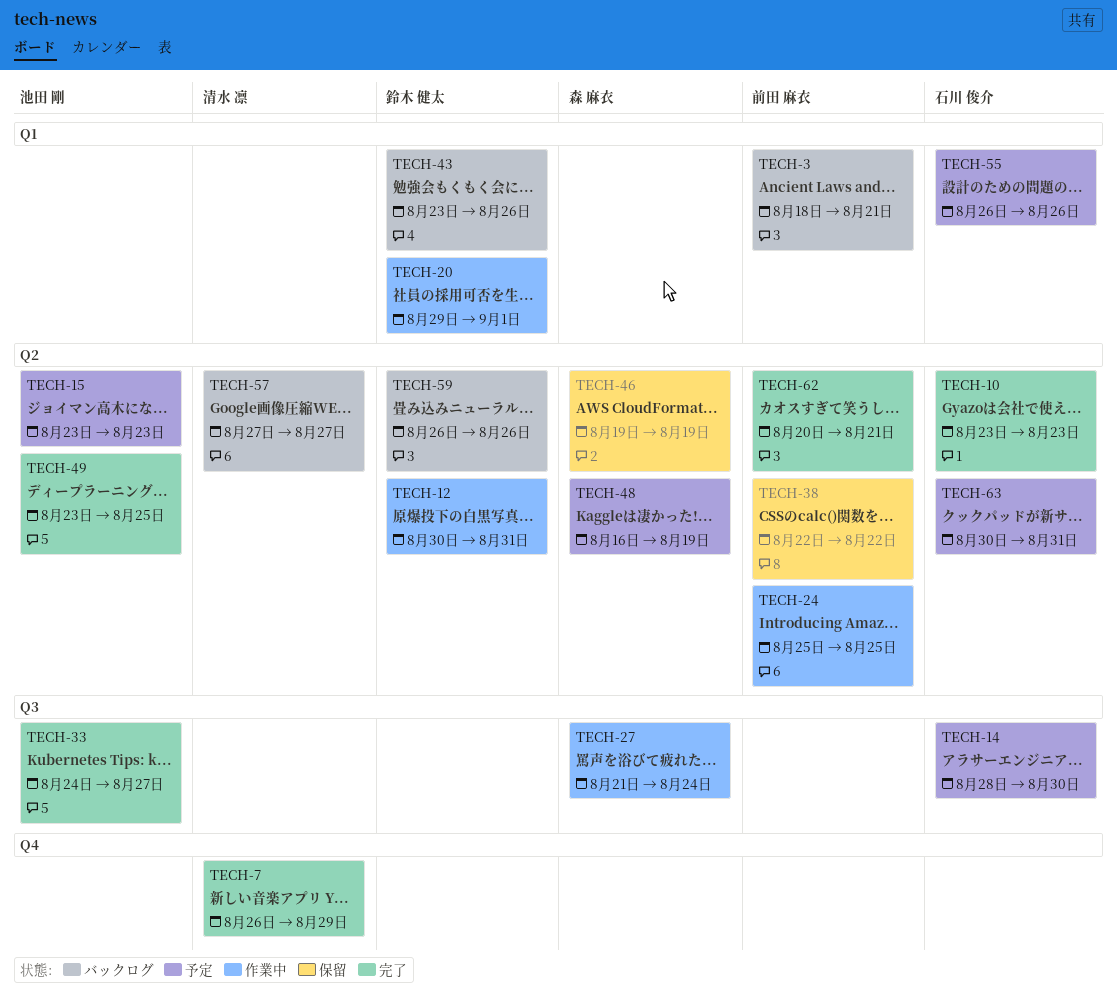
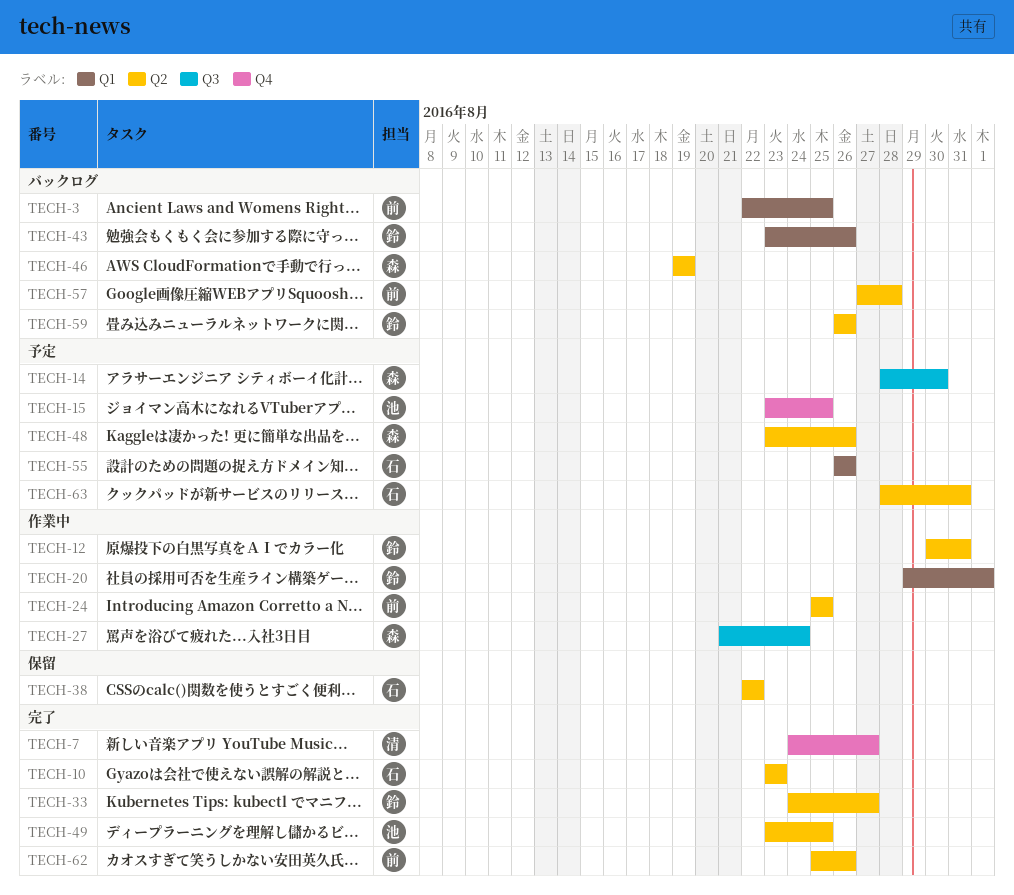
TECH-3, start: Aug 18 -> Aug 22
TECH-3, due: Aug 21 -> Aug 25
TECH-7, start: Aug 26 -> Aug 24
TECH-7, due: Aug 29 -> Aug 27
TECH-14, owner: 石川 俊介 -> 森 麻衣
TECH-15, label: Q2 -> Q4
TECH-15, due: Aug 23 -> Aug 25
TECH-33, owner: 池田 剛 -> 鈴木 健太
TECH-33, label: Q3 -> Q2
TECH-38, owner: 前田 麻衣 -> 石川 俊介
TECH-46, status: 保留 -> バックログ
TECH-48, start: Aug 16 -> Aug 23
TECH-48, due: Aug 19 -> Aug 26
TECH-57, owner: 清水 凛 -> 前田 麻衣
TECH-57, due: Aug 27 -> Aug 28
TECH-62, start: Aug 20 -> Aug 25
TECH-62, due: Aug 21 -> Aug 26
TECH-63, start: Aug 30 -> Aug 28

